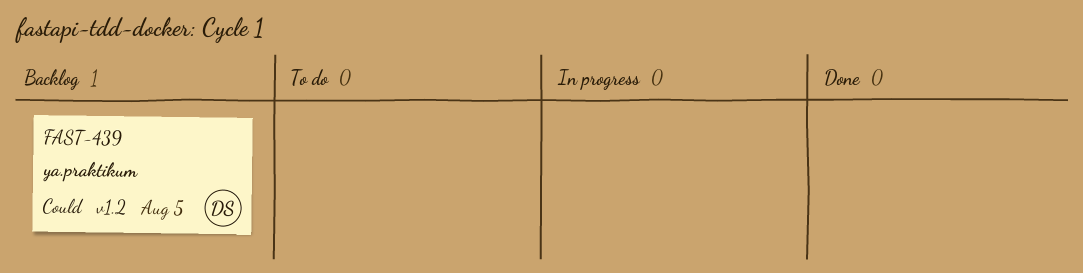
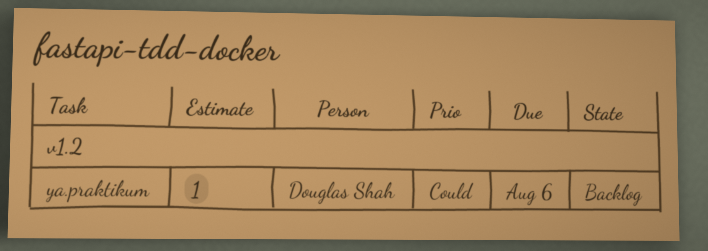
ya.praktikum, due: Aug 5 -> Aug 6

